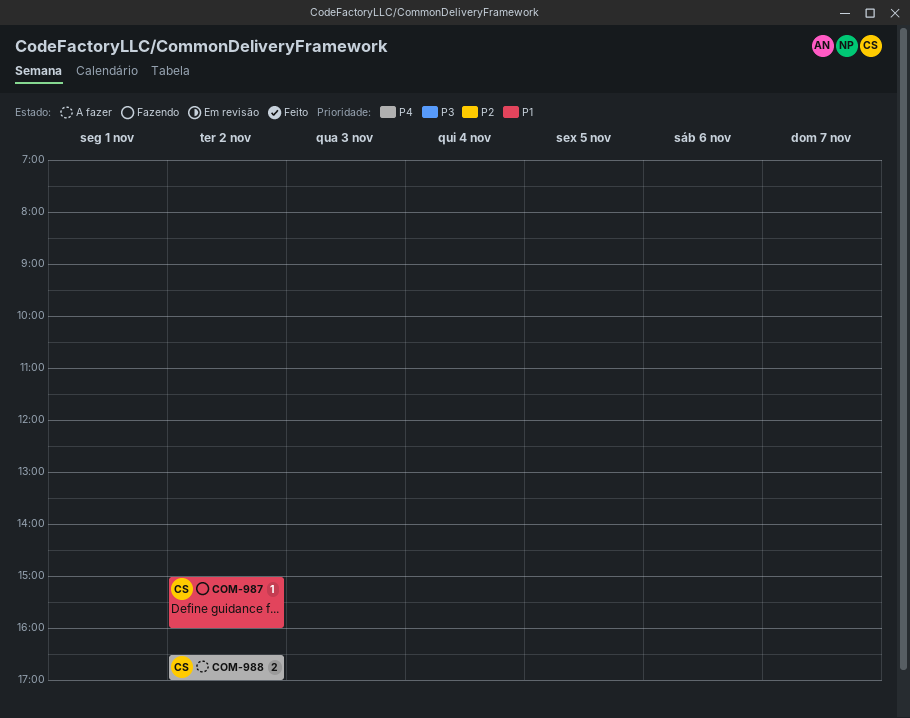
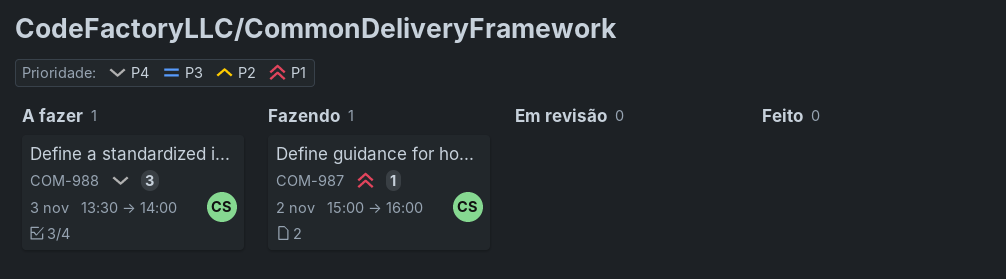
COM-988, estimate: 2 -> 3
COM-988, day: Nov 2 -> Nov 3
COM-988, begins: 16:30 -> 13:30
COM-988, ends: 17:00 -> 14:00

